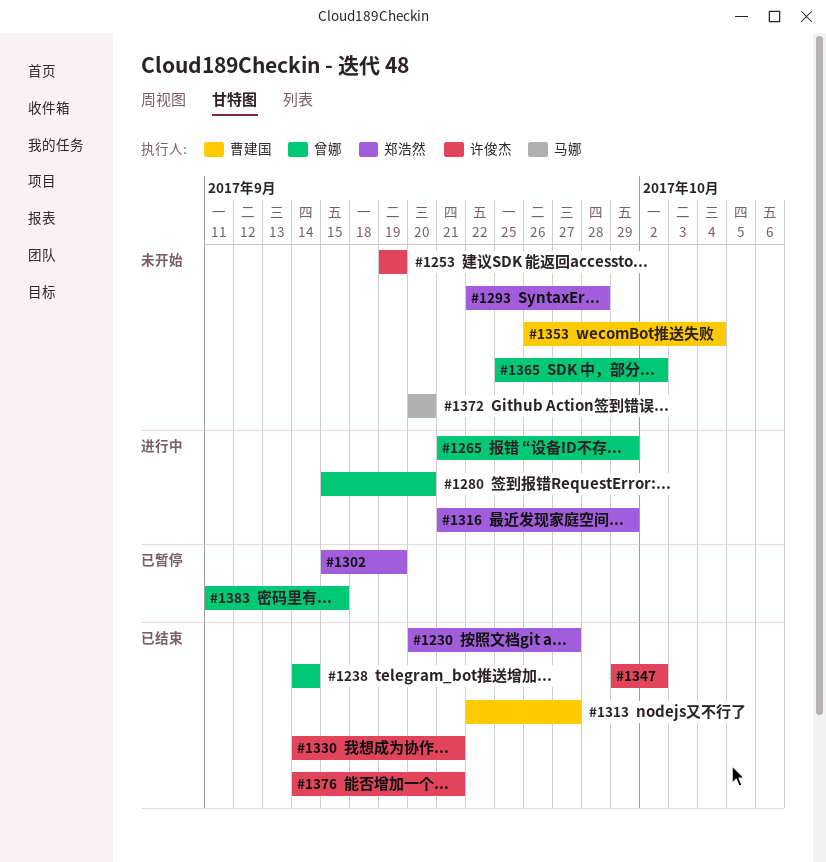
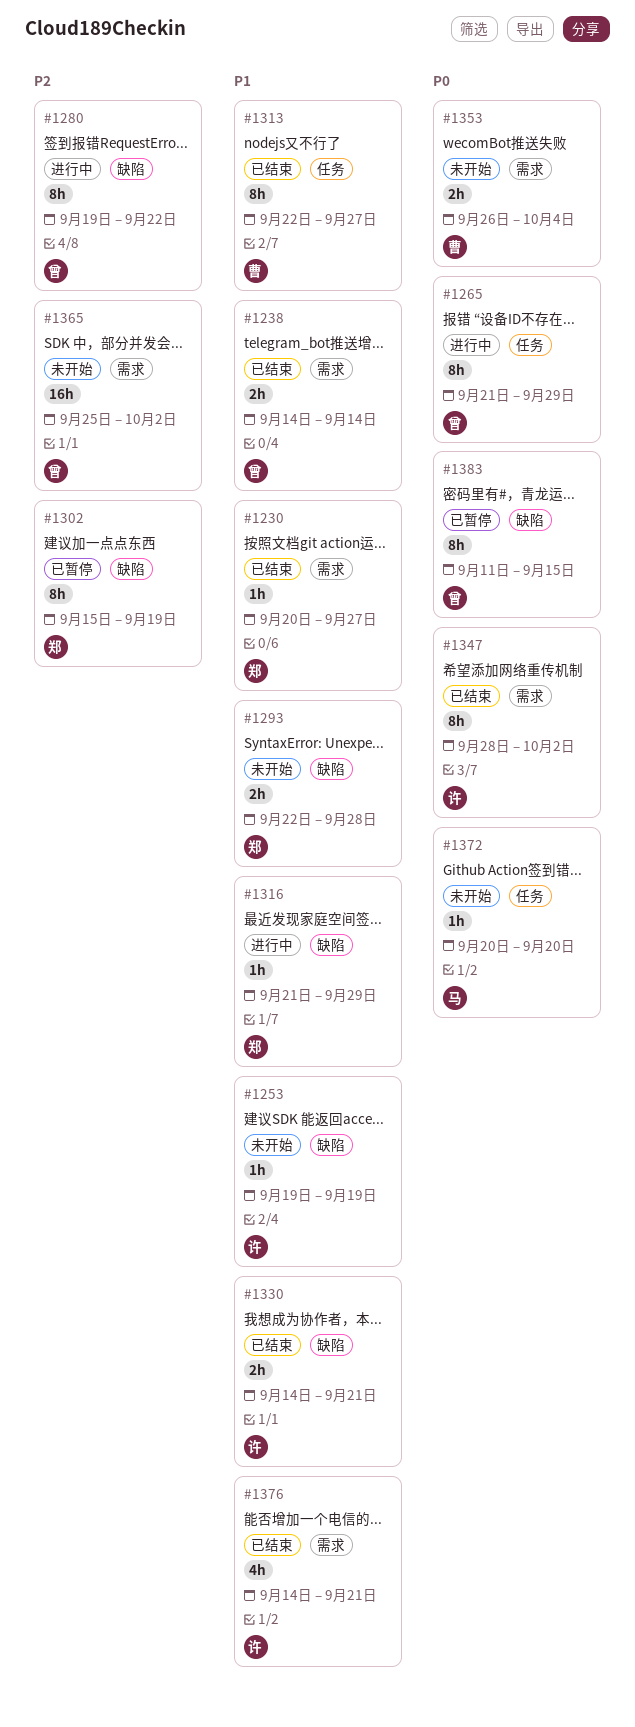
#1280, start: Sep 15 -> Sep 19
#1280, due: Sep 20 -> Sep 22
#1347, start: Sep 29 -> Sep 28

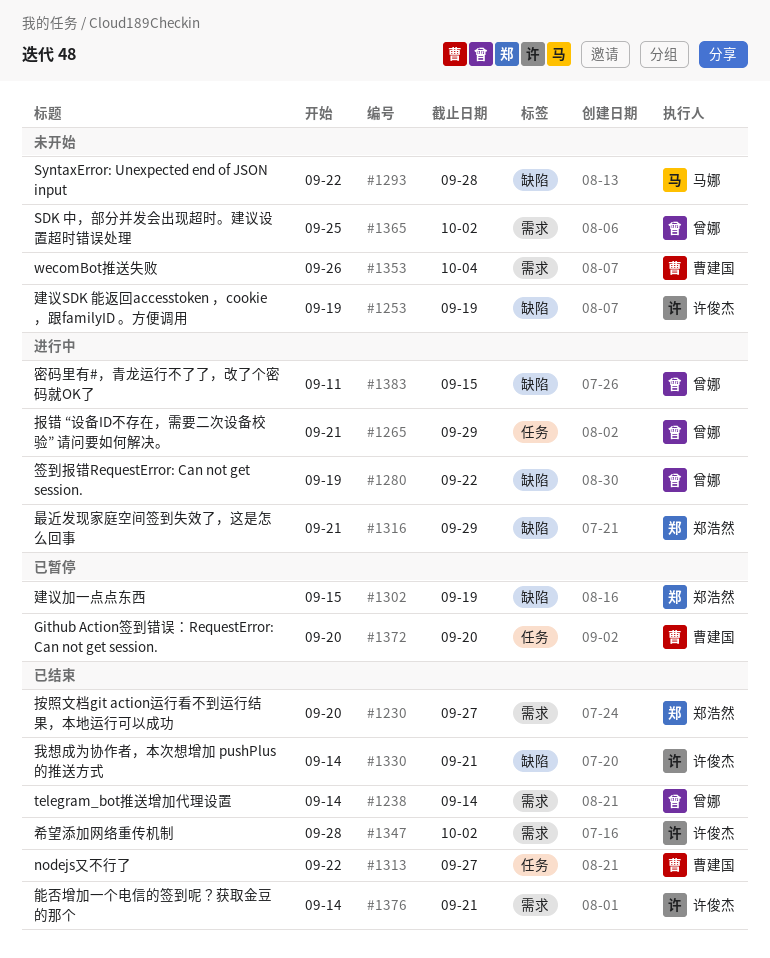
#1293, owner: 郑浩然 -> 马娜
#1372, status: 未开始 -> 已暂停
#1372, owner: 马娜 -> 曹建国
#1383, status: 已暂停 -> 进行中

